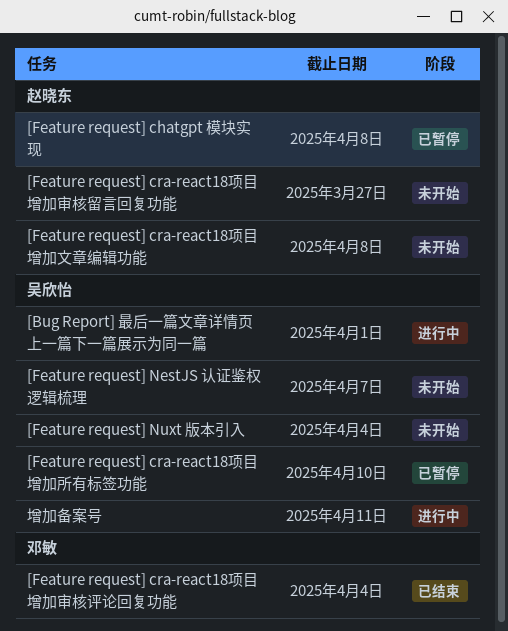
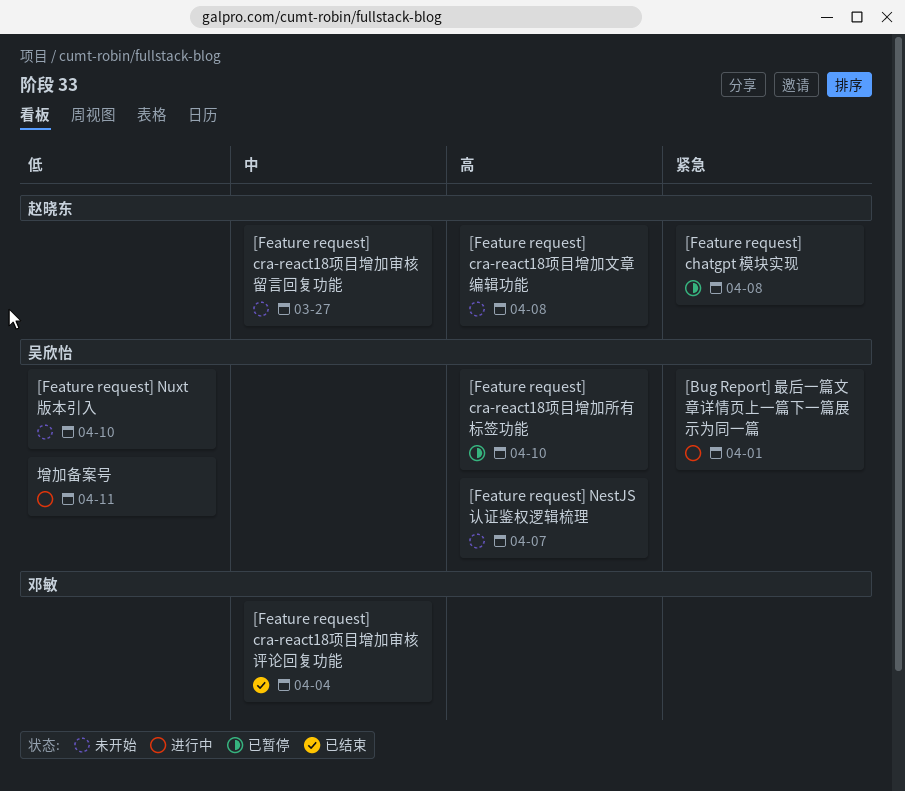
[Feature request] Nuxt 版本引入, due: Apr 4 -> Apr 10

